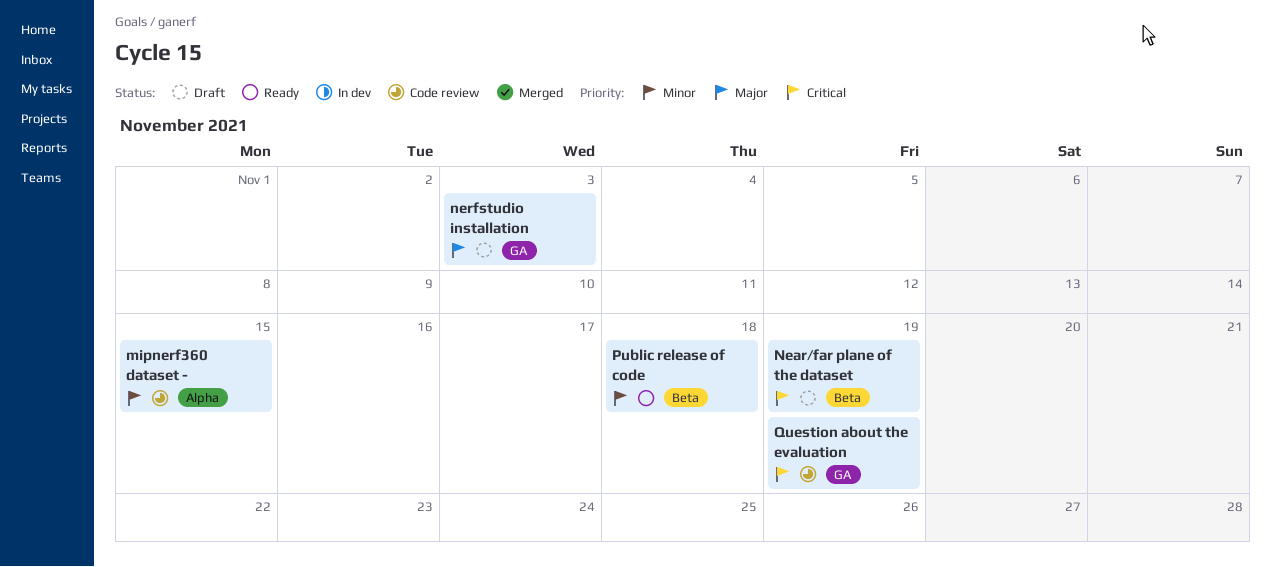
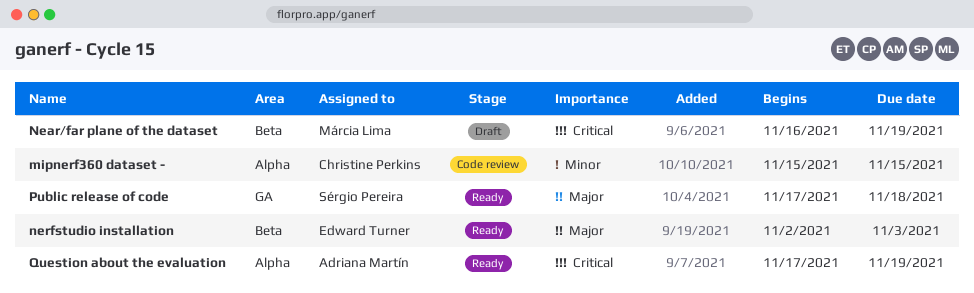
nerfstudio installation, status: Draft -> Ready
nerfstudio installation, label: GA -> Beta
Public release of code, priority: Minor -> Major
Public release of code, label: Beta -> GA
Question about the evaluation, status: Code review -> Ready
Question about the evaluation, label: GA -> Alpha

